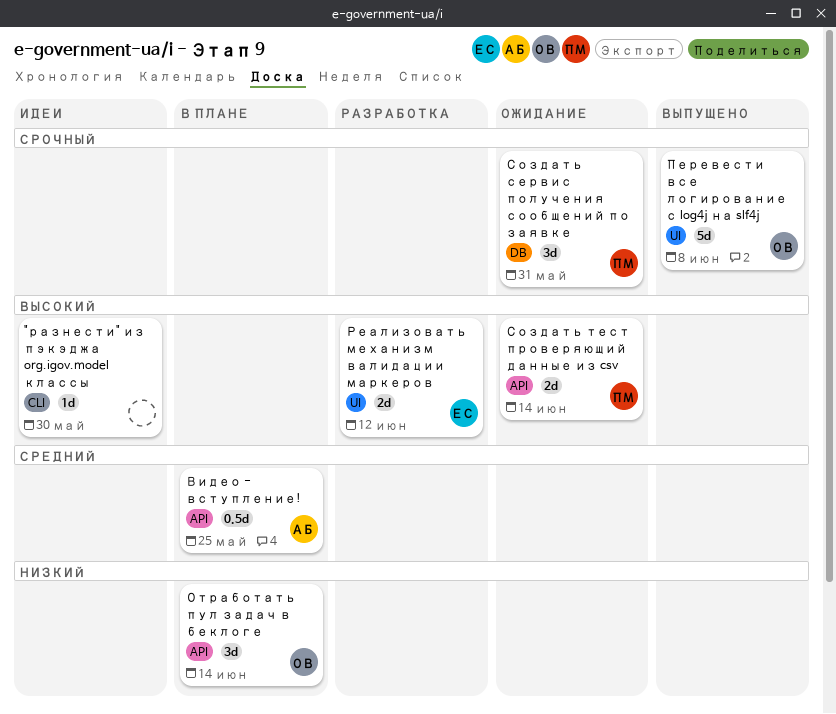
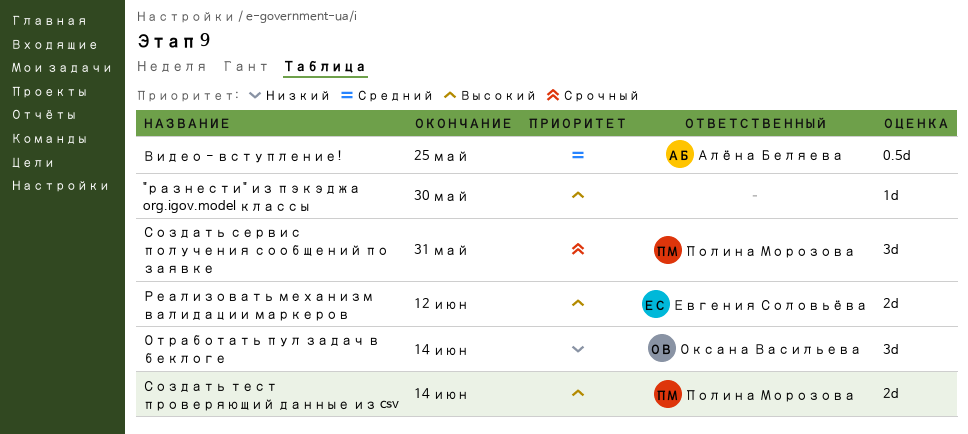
Перевести все логирование с log4j на slf4j: present -> none

